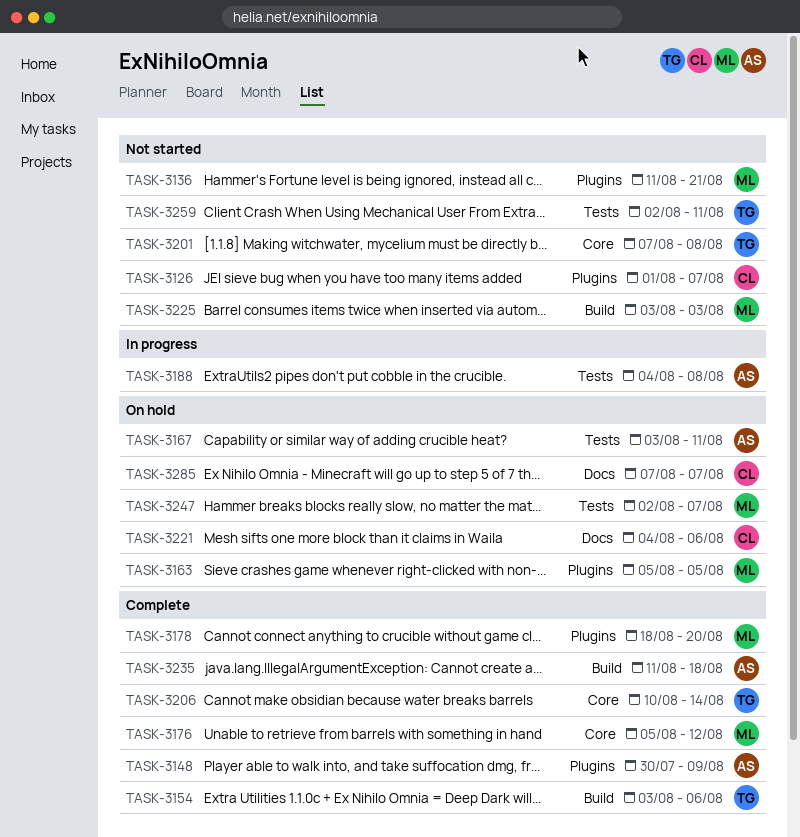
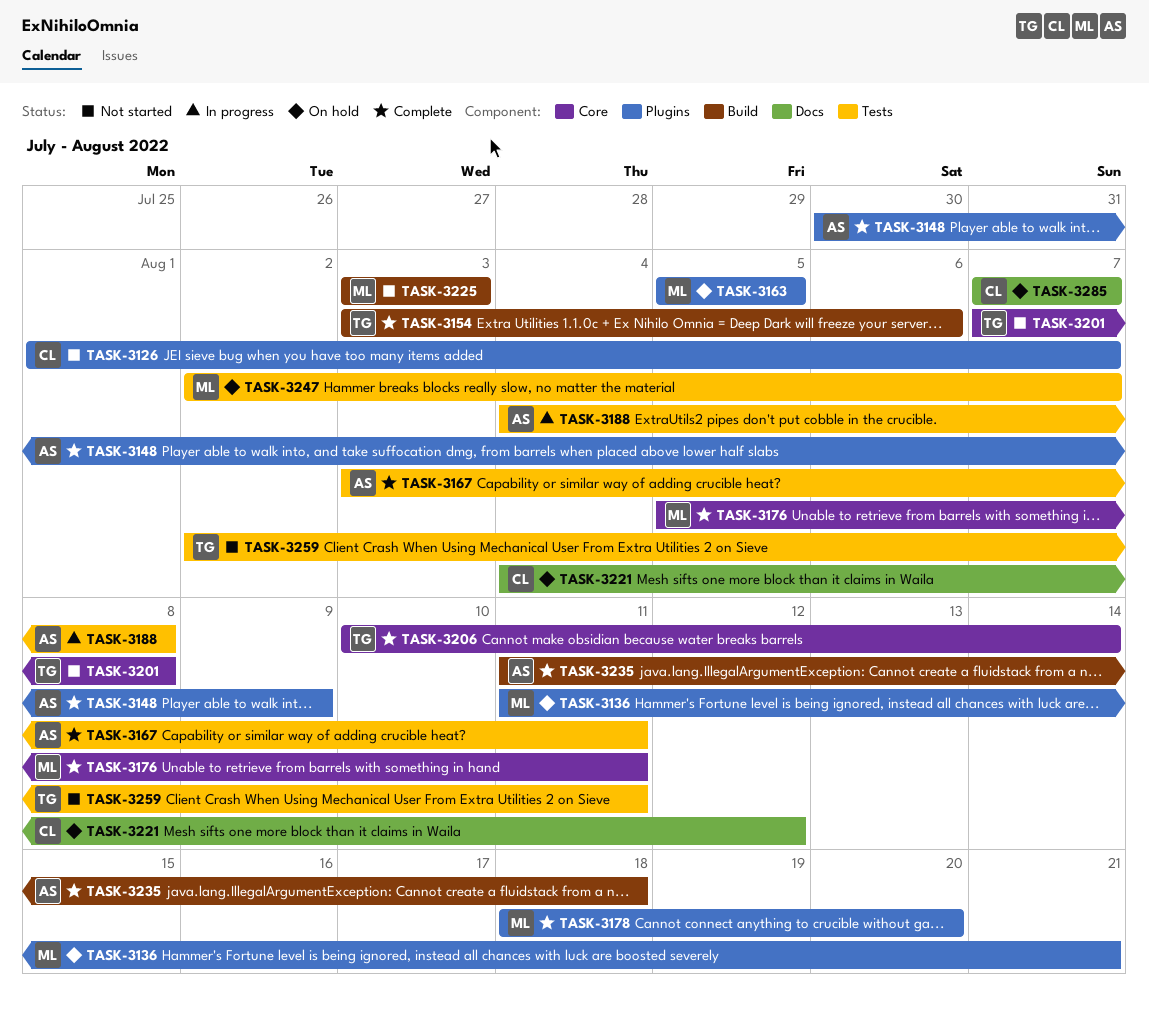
TASK-3136, status: Not started -> On hold
TASK-3167, status: On hold -> Complete
TASK-3176, due: Aug 12 -> Aug 11
TASK-3221, due: Aug 6 -> Aug 12

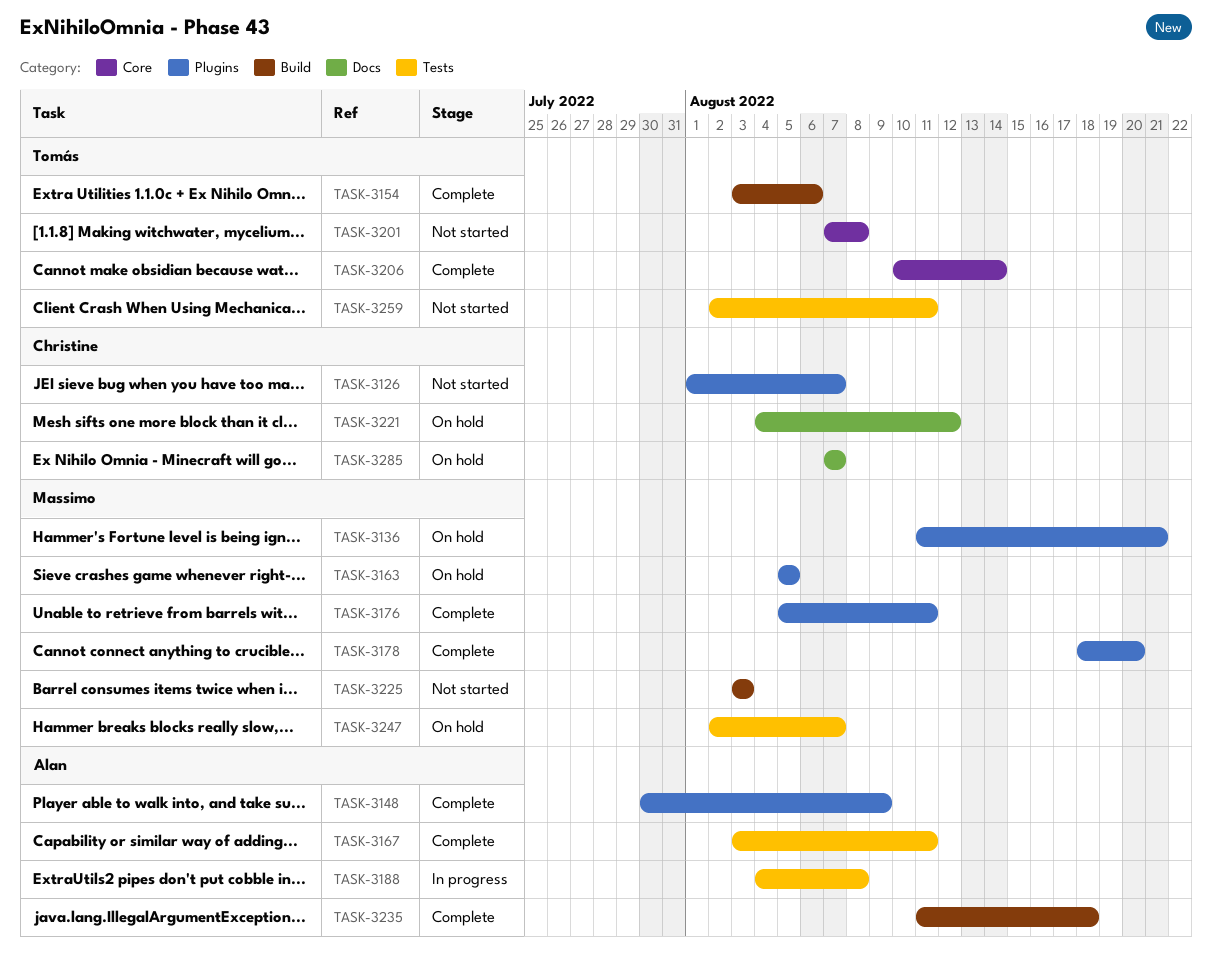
TASK-3176, label: Core -> Plugins

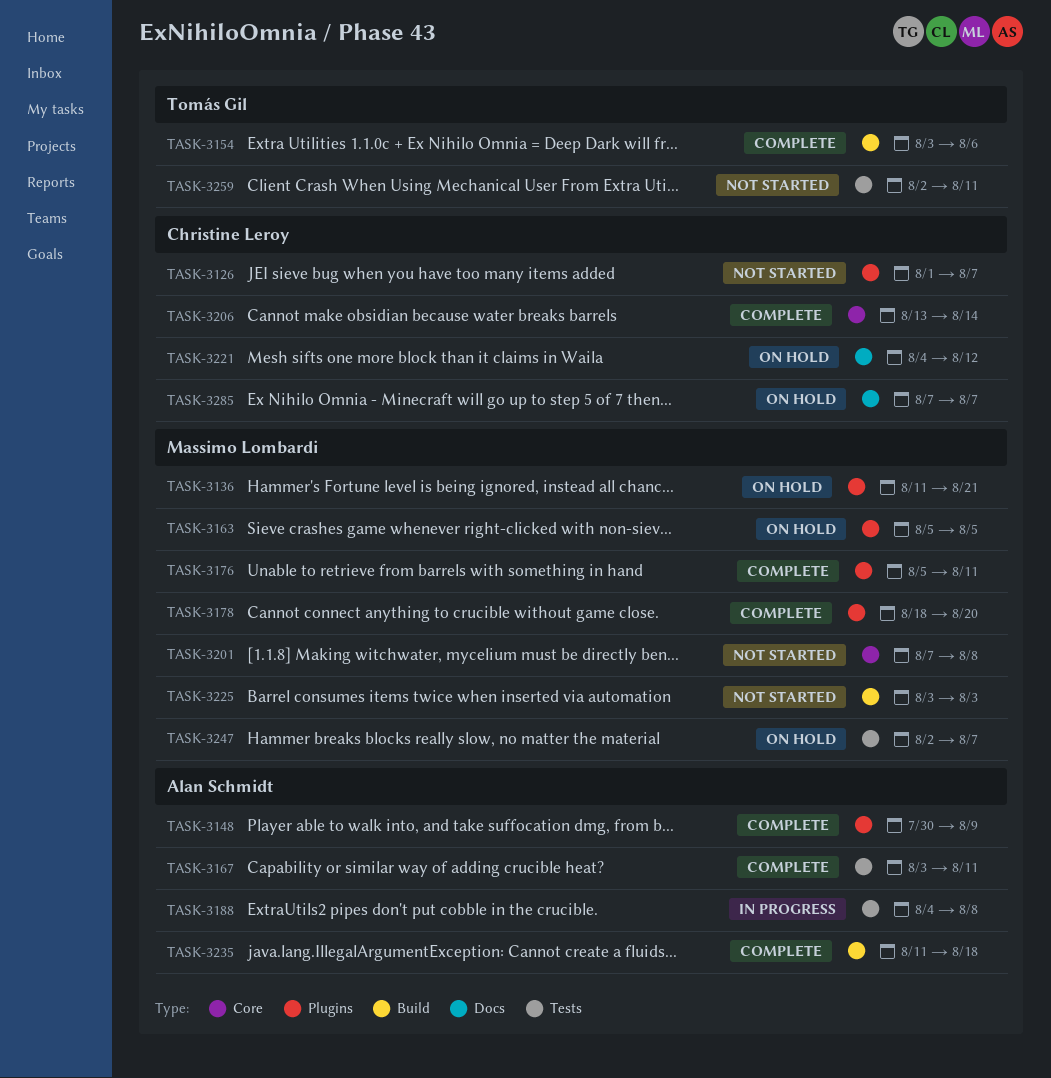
TASK-3201, owner: Tomás Gil -> Massimo Lombardi
TASK-3206, owner: Tomás Gil -> Christine Leroy
TASK-3206, start: Aug 10 -> Aug 13

